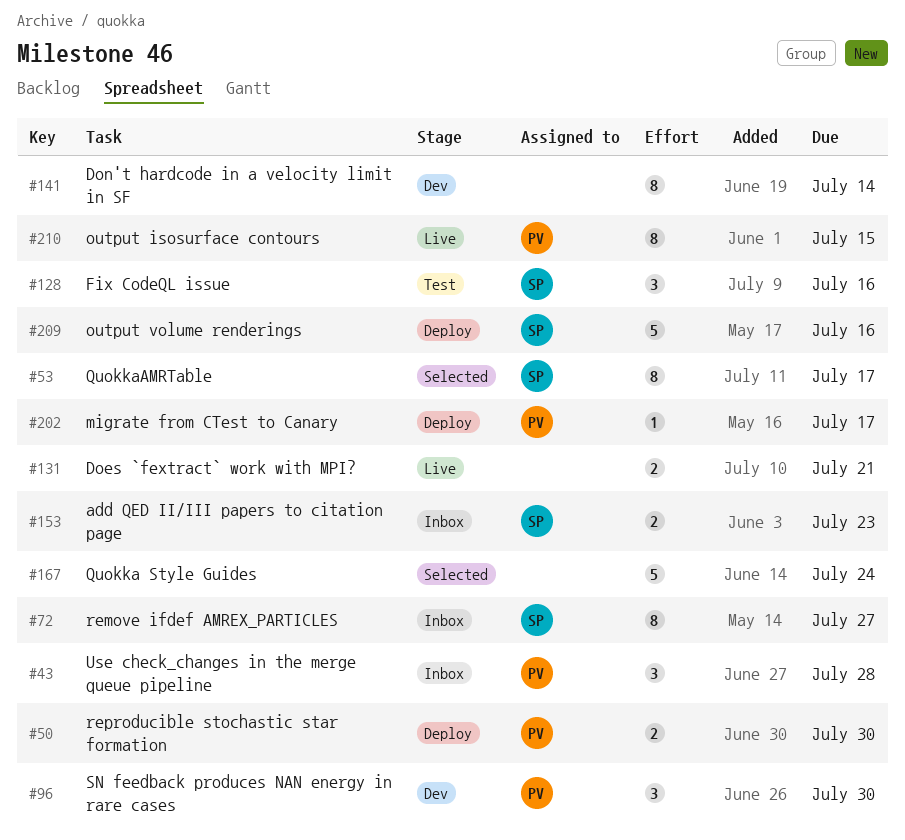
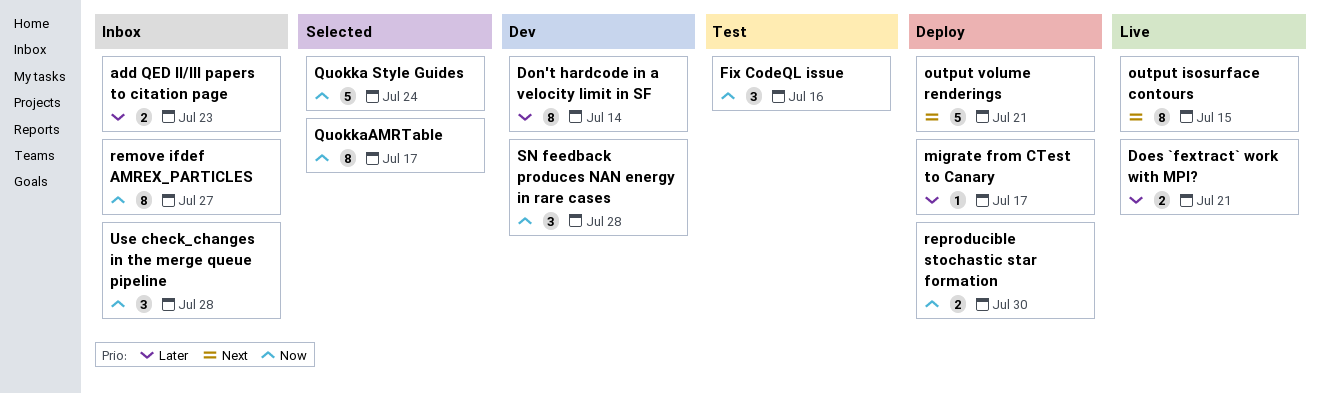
output volume renderings, due: Jul 16 -> Jul 21
SN feedback produces NAN energy in rare cases, due: Jul 30 -> Jul 28

